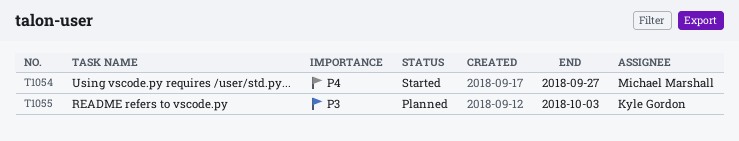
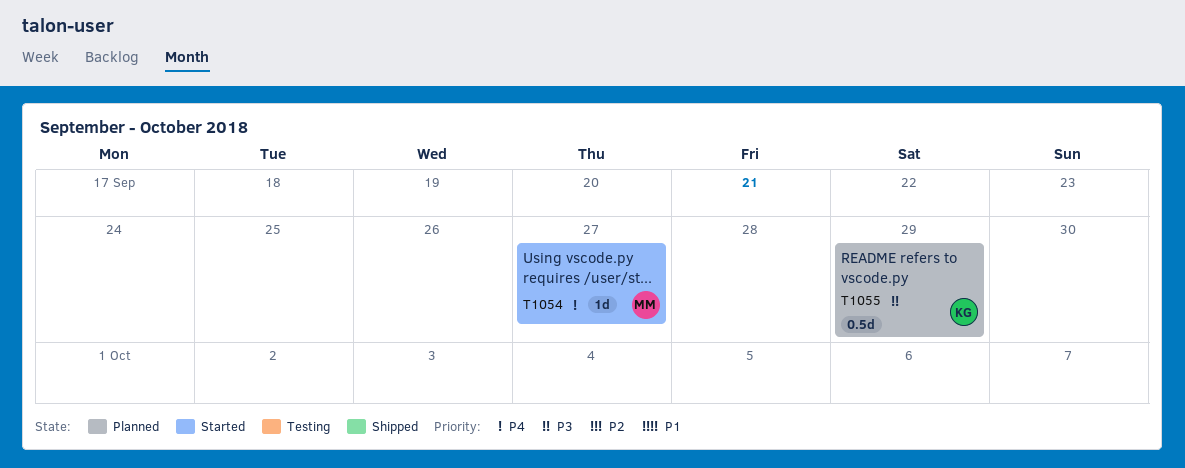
T1055, due: Oct 3 -> Sep 29

